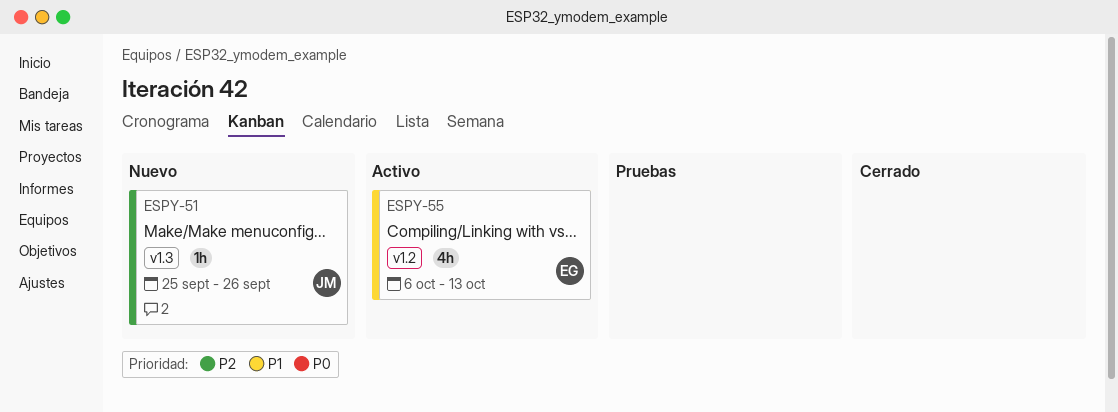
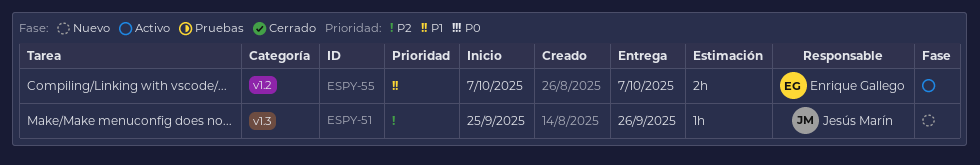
ESPY-55, estimate: 4h -> 2h
ESPY-55, start: Oct 6 -> Oct 7
ESPY-55, due: Oct 13 -> Oct 7

